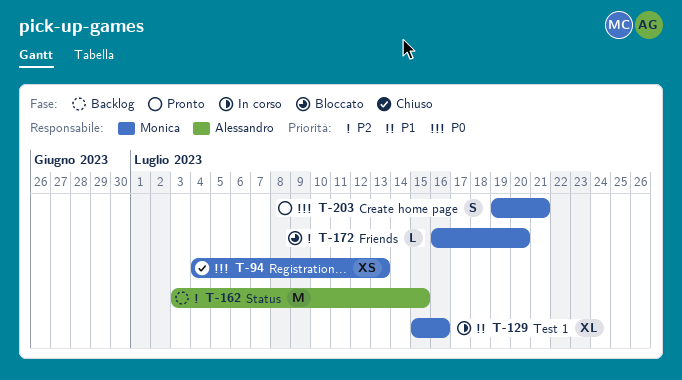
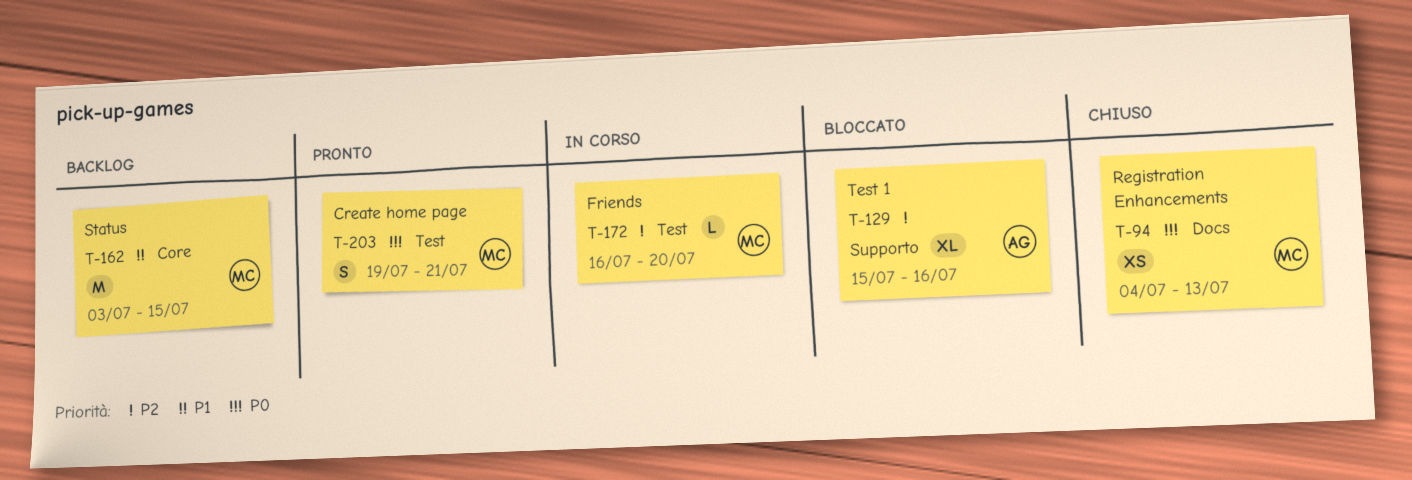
T-129, status: In corso -> Bloccato
T-129, owner: Monica -> Alessandro
T-129, priority: P1 -> P2
T-162, owner: Alessandro -> Monica
T-162, priority: P2 -> P1
T-172, status: Bloccato -> In corso

